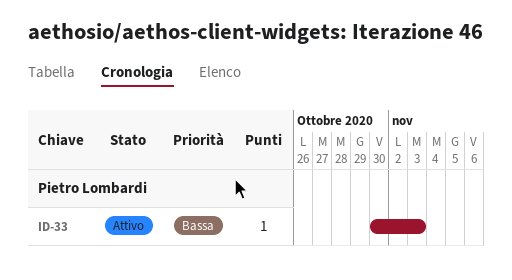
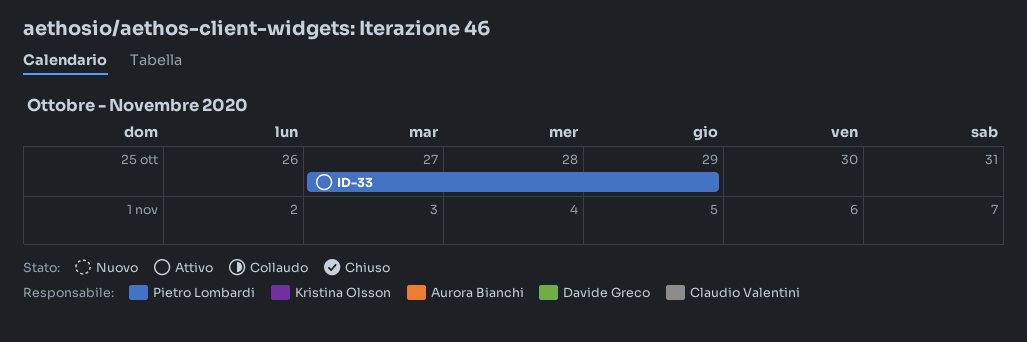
ID-33, start: Oct 30 -> Oct 27
ID-33, due: Nov 3 -> Oct 29

